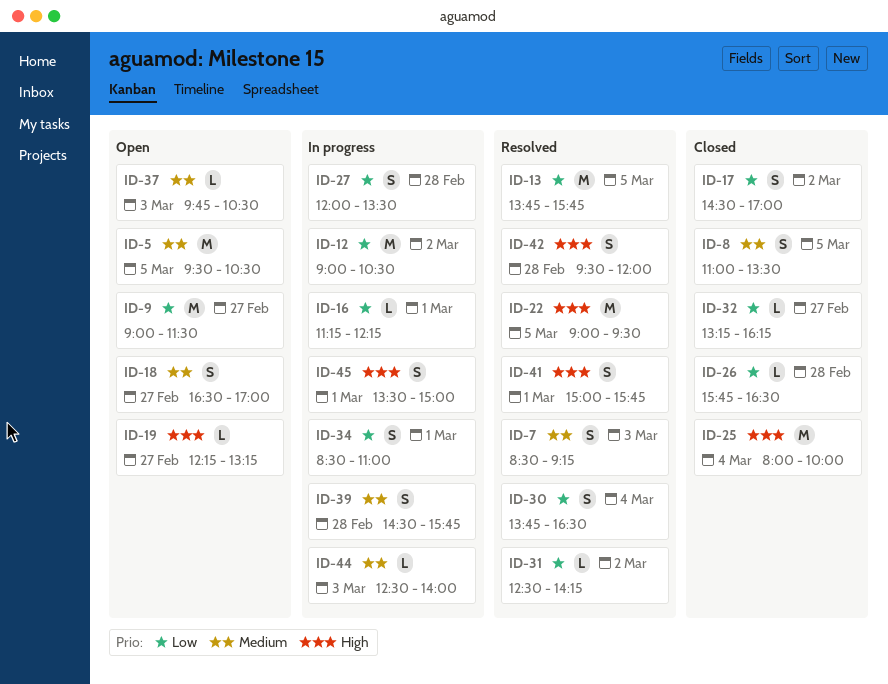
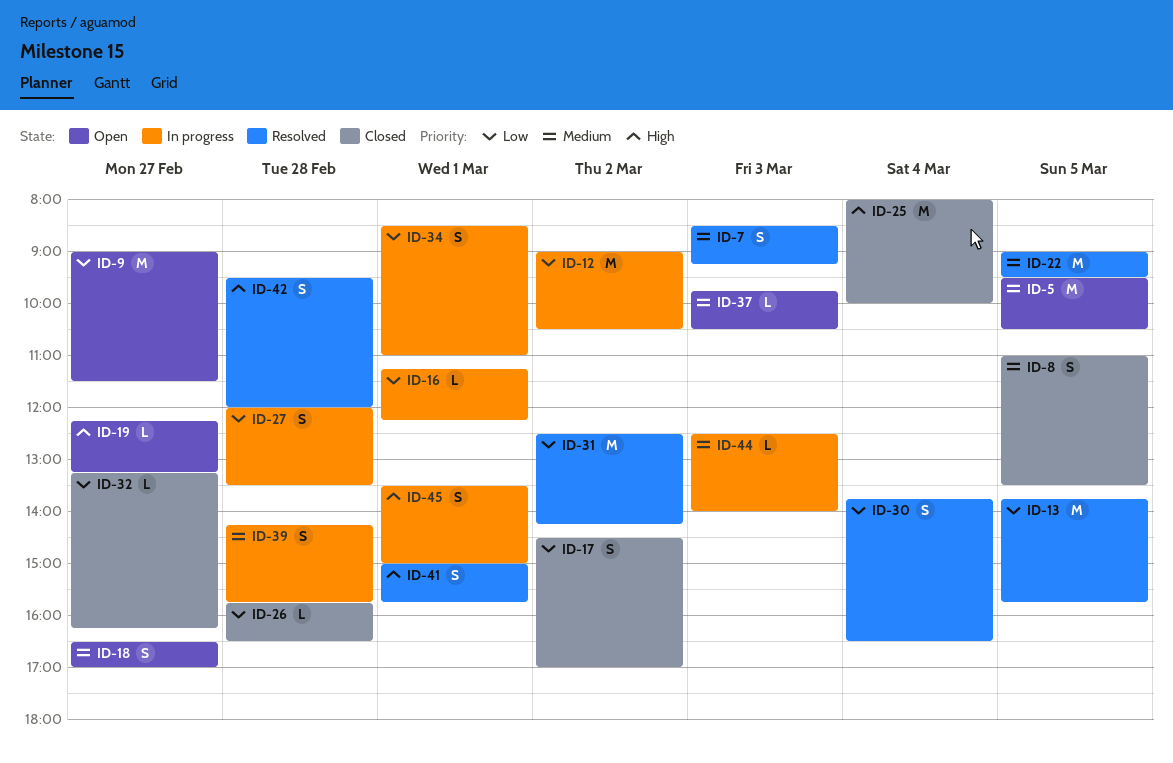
ID-22, priority: High -> Medium
ID-31, estimate: L -> M
ID-39, begins: 14:30 -> 14:15

